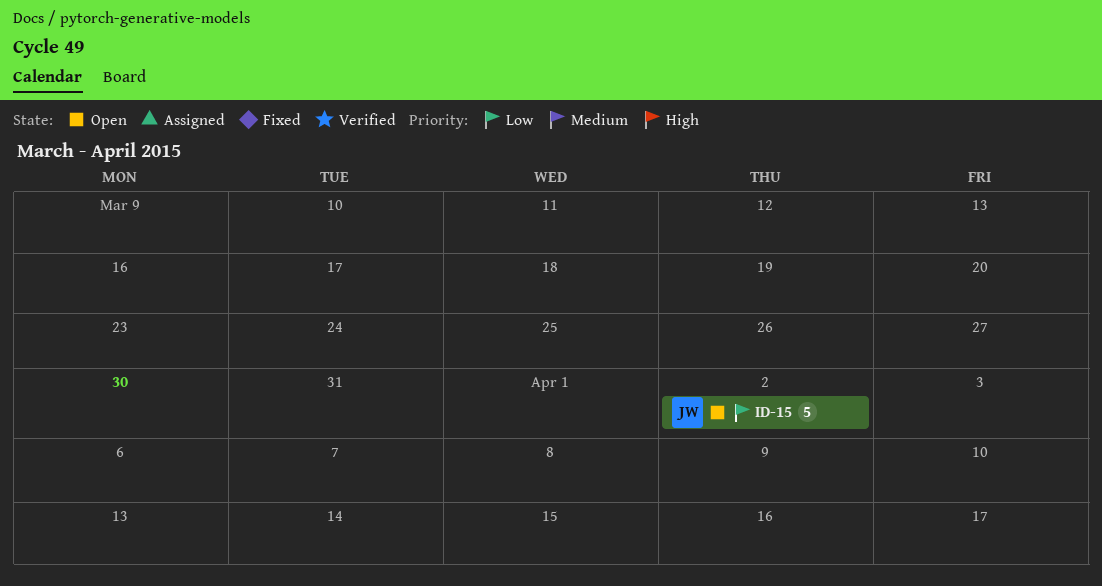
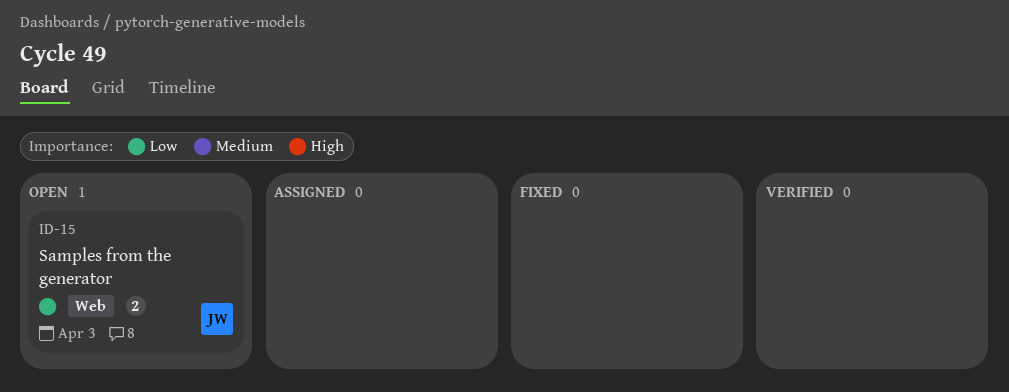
ID-15, estimate: 5 -> 2
ID-15, due: Apr 2 -> Apr 3

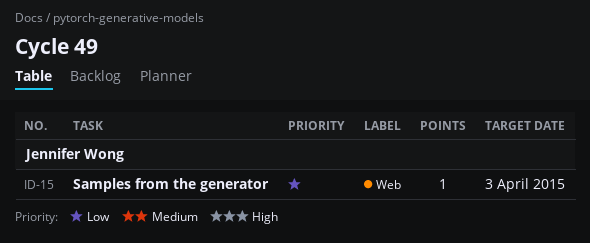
ID-15, estimate: 2 -> 1

